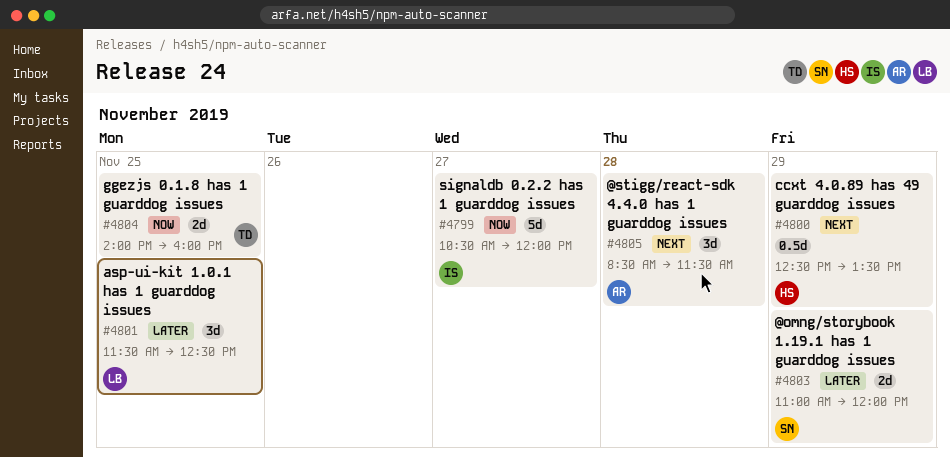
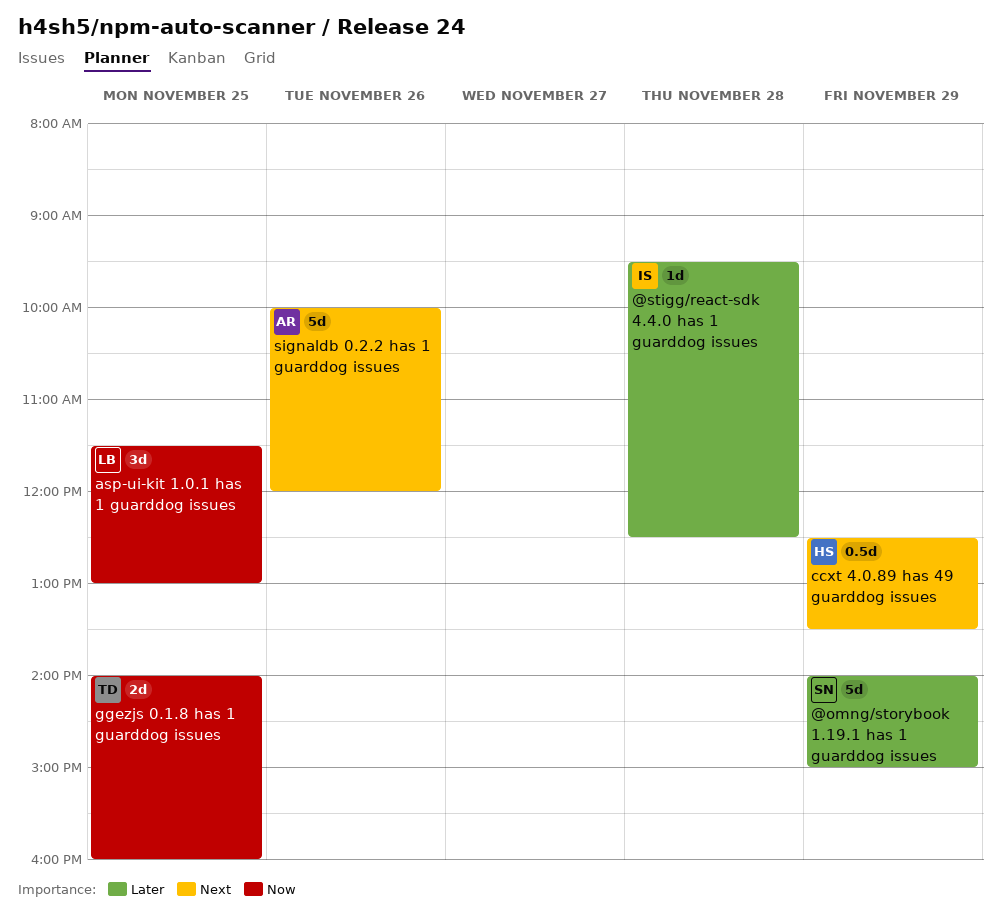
@omng/storybook 1.19.1 has 1 guarddog issues, estimate: 2d -> 5d
@omng/storybook 1.19.1 has 1 guarddog issues, begins: 11:00 -> 14:00
@omng/storybook 1.19.1 has 1 guarddog issues, ends: 12:00 -> 15:00
@stigg/react-sdk 4.4.0 has 1 guarddog issues, owner: AR -> IS
@stigg/react-sdk 4.4.0 has 1 guarddog issues, priority: Next -> Later
@stigg/react-sdk 4.4.0 has 1 guarddog issues, estimate: 3d -> 1d
@stigg/react-sdk 4.4.0 has 1 guarddog issues, begins: 08:30 -> 09:30
@stigg/react-sdk 4.4.0 has 1 guarddog issues, ends: 11:30 -> 12:30
asp-ui-kit 1.0.1 has 1 guarddog issues, priority: Later -> Now
asp-ui-kit 1.0.1 has 1 guarddog issues, ends: 12:30 -> 13:00
signaldb 0.2.2 has 1 guarddog issues, owner: IS -> AR
signaldb 0.2.2 has 1 guarddog issues, priority: Now -> Next
signaldb 0.2.2 has 1 guarddog issues, day: Nov 27 -> Nov 26
signaldb 0.2.2 has 1 guarddog issues, begins: 10:30 -> 10:00

